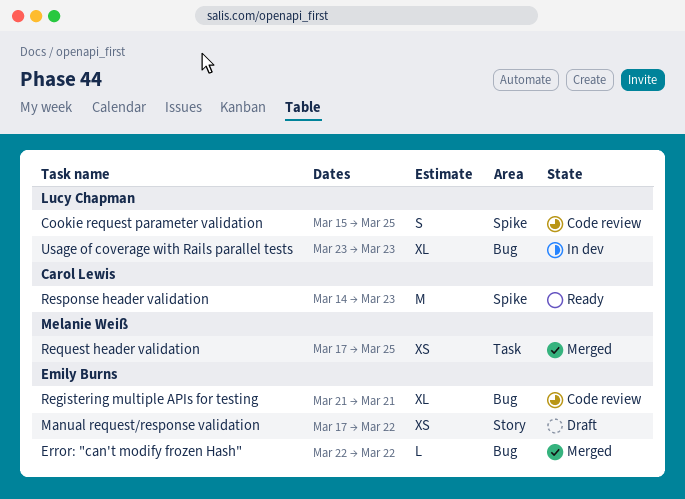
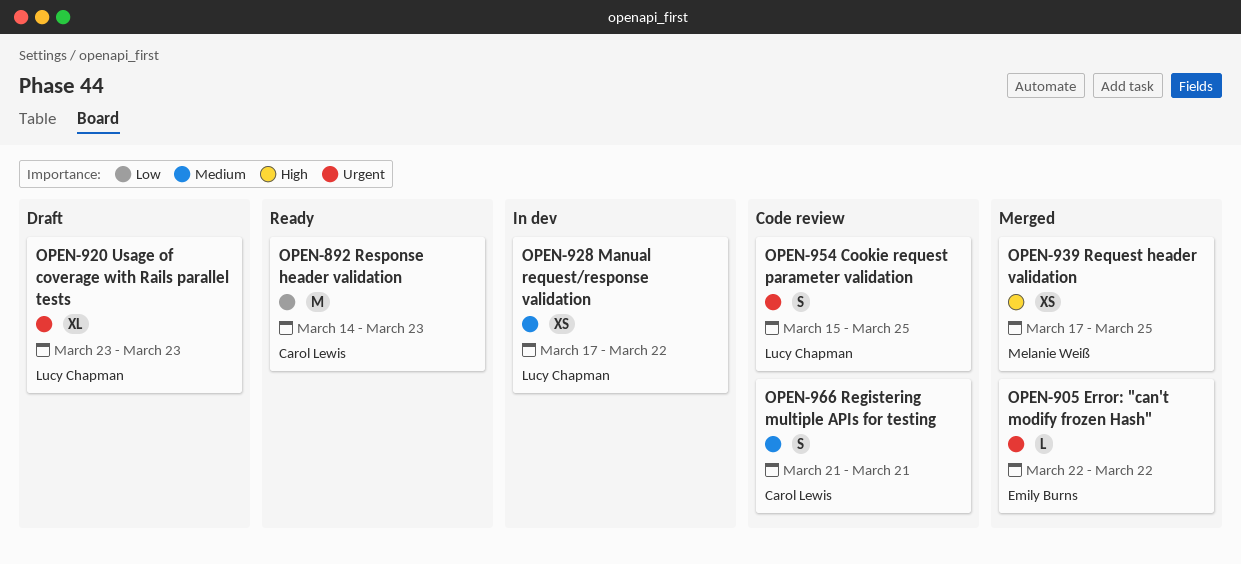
Manual request/response validation, status: Draft -> In dev
Manual request/response validation, owner: Emily Burns -> Lucy Chapman
Registering multiple APIs for testing, owner: Emily Burns -> Carol Lewis
Registering multiple APIs for testing, estimate: XL -> S
Usage of coverage with Rails parallel tests, status: In dev -> Draft

